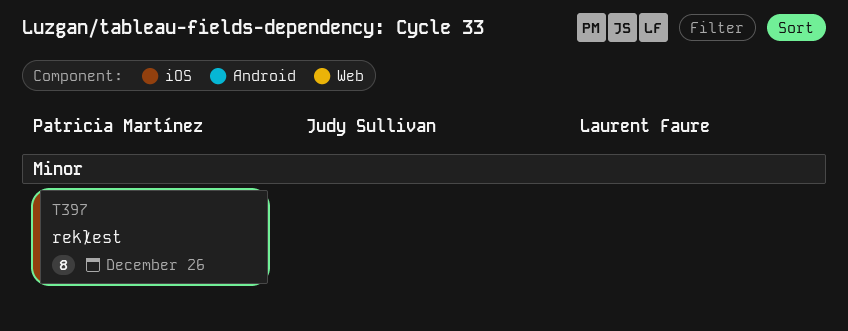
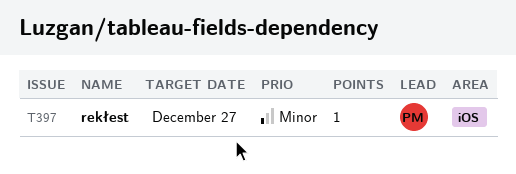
T397, estimate: 8 -> 1
T397, due: Dec 26 -> Dec 27

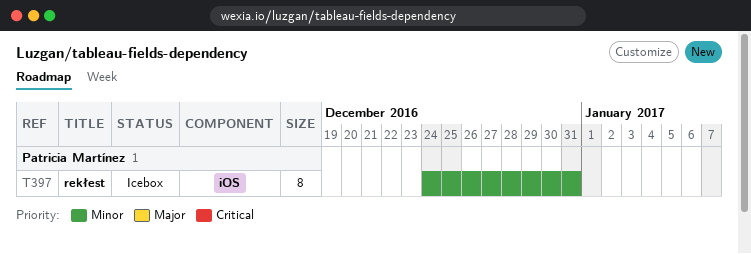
T397, estimate: 1 -> 8
T397, due: Dec 27 -> Dec 31

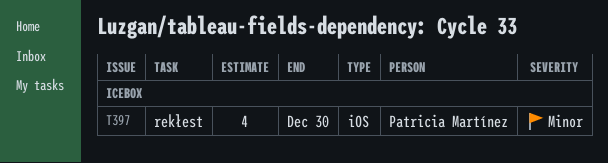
T397, estimate: 8 -> 4
T397, due: Dec 31 -> Dec 30

